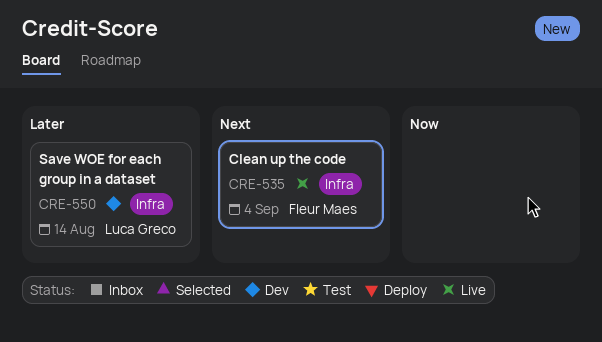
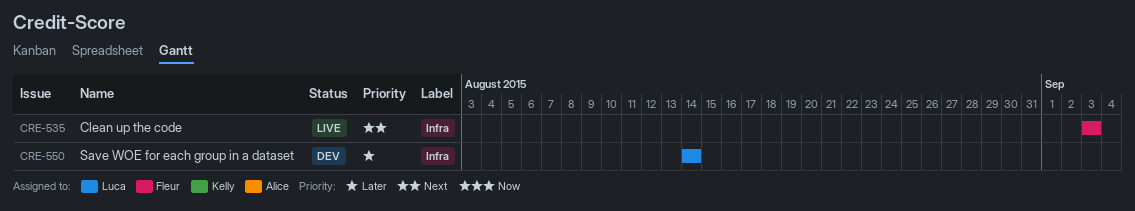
CRE-535, due: Sep 4 -> Sep 3

